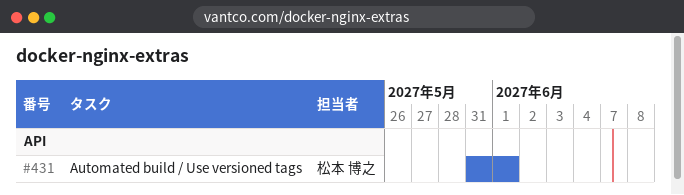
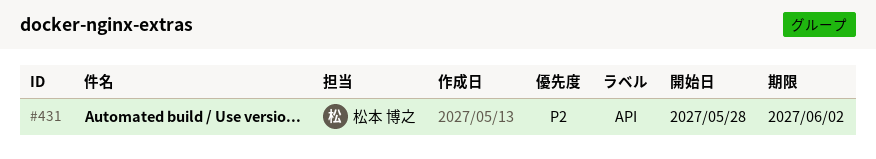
#431, start: May 31 -> May 28
#431, due: Jun 1 -> Jun 2

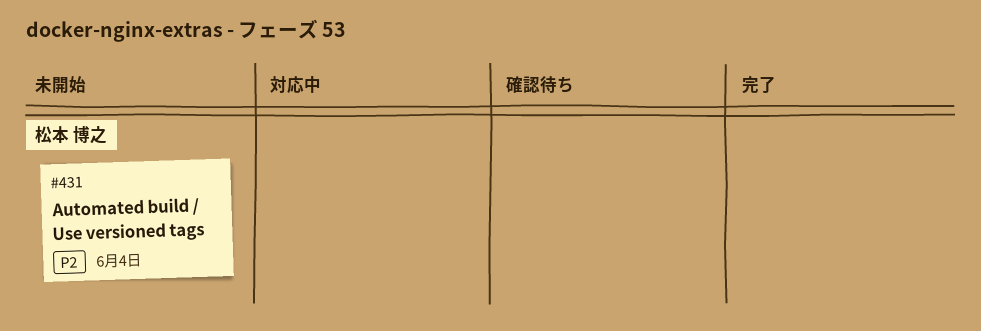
#431, due: Jun 2 -> Jun 4

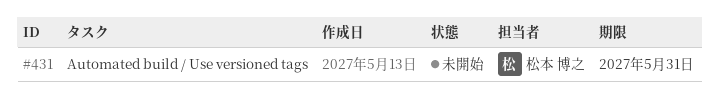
#431, due: Jun 4 -> May 31

